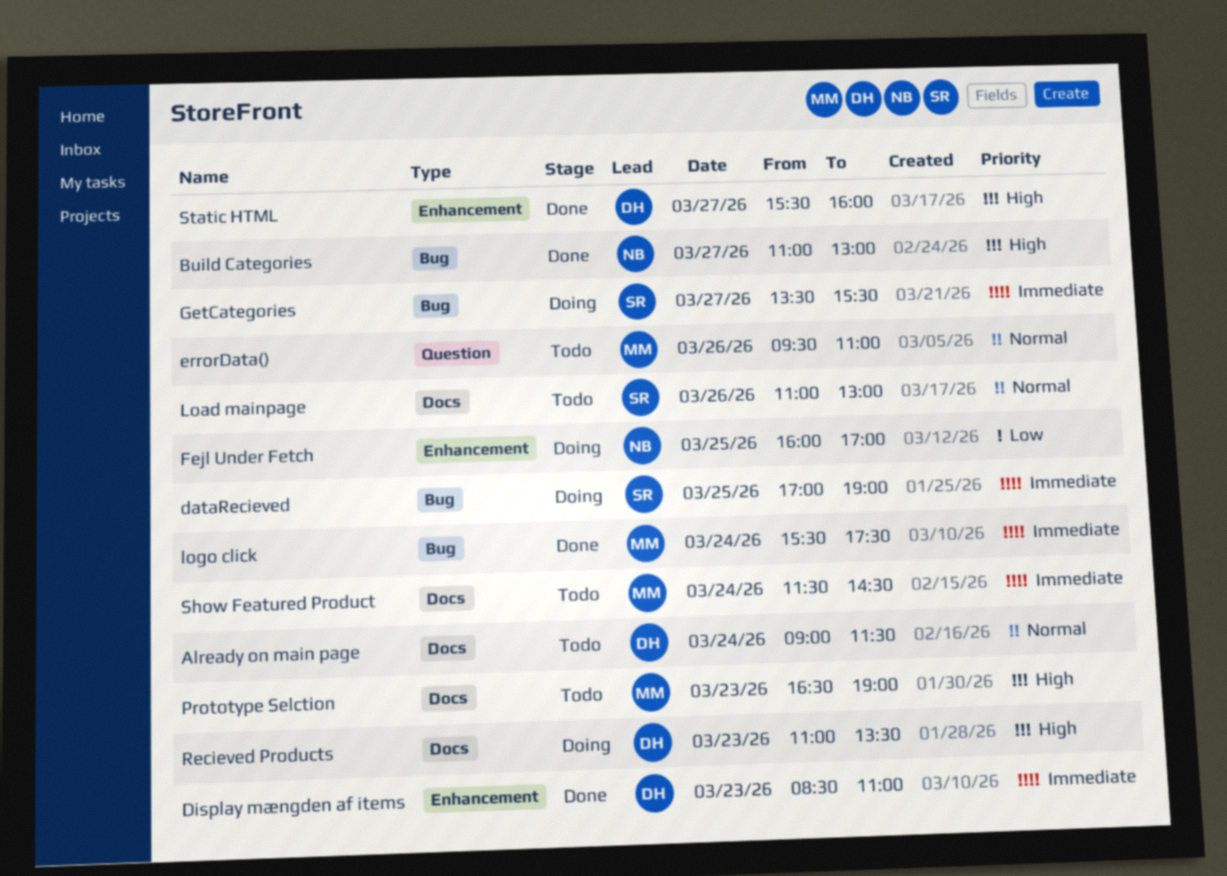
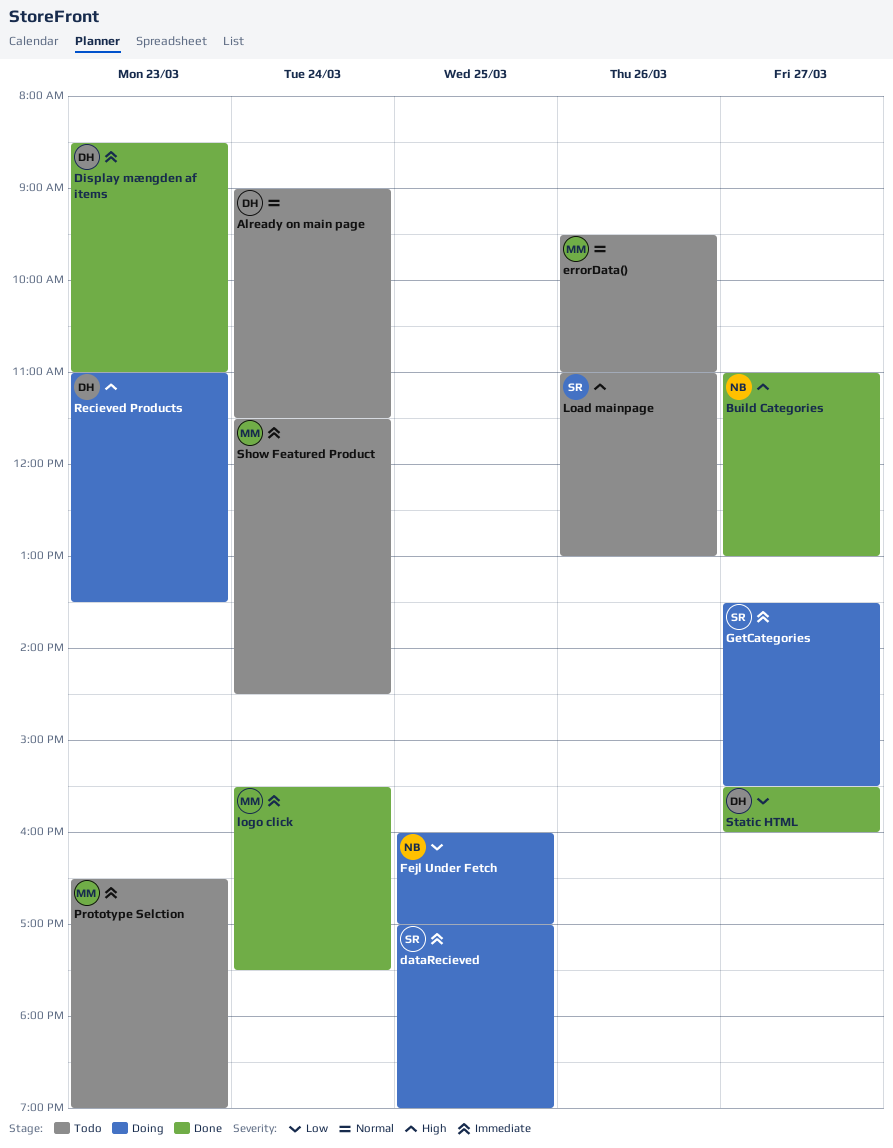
Load mainpage, priority: Normal -> High
Prototype Selction, priority: High -> Immediate
Static HTML, priority: High -> Low

